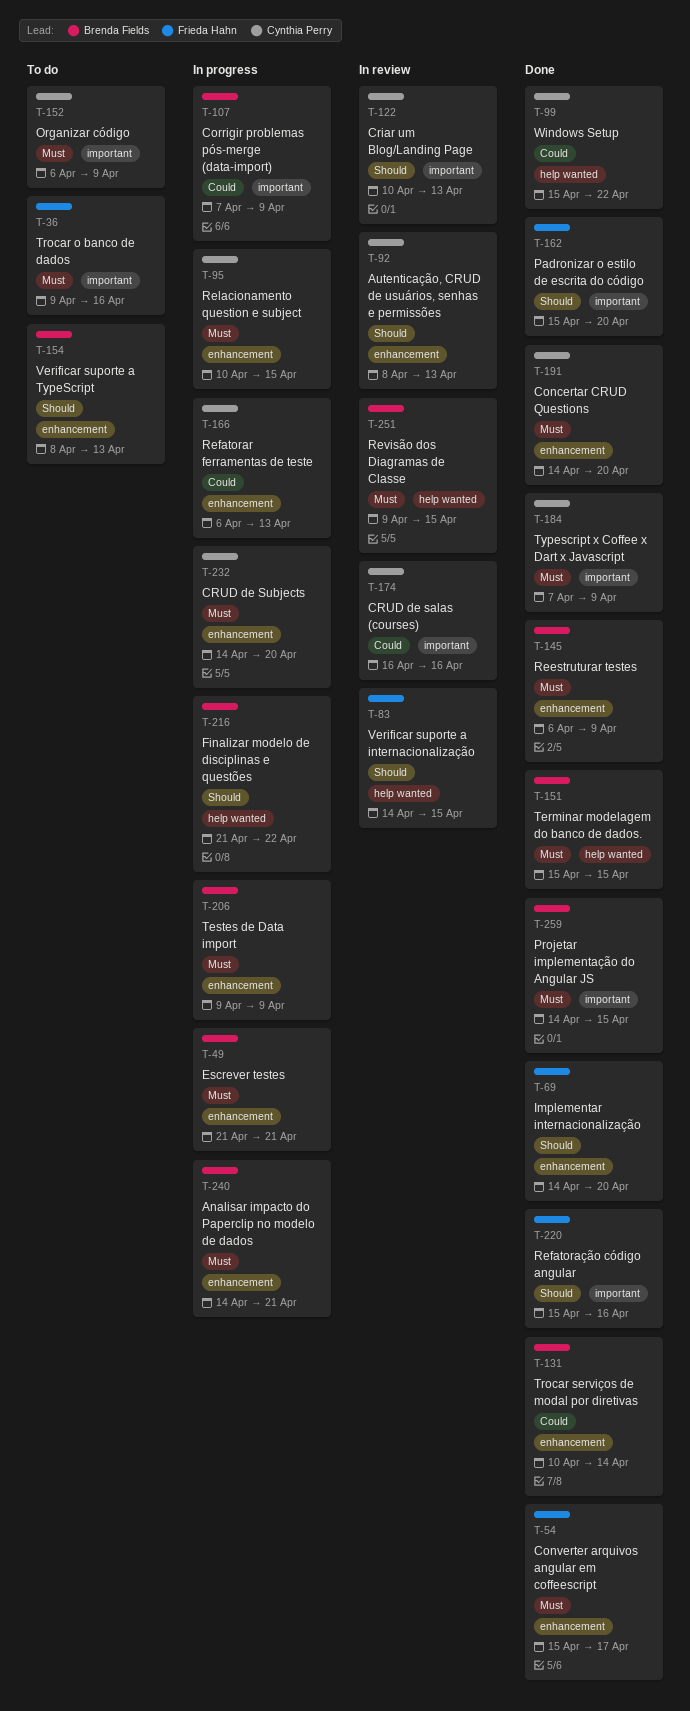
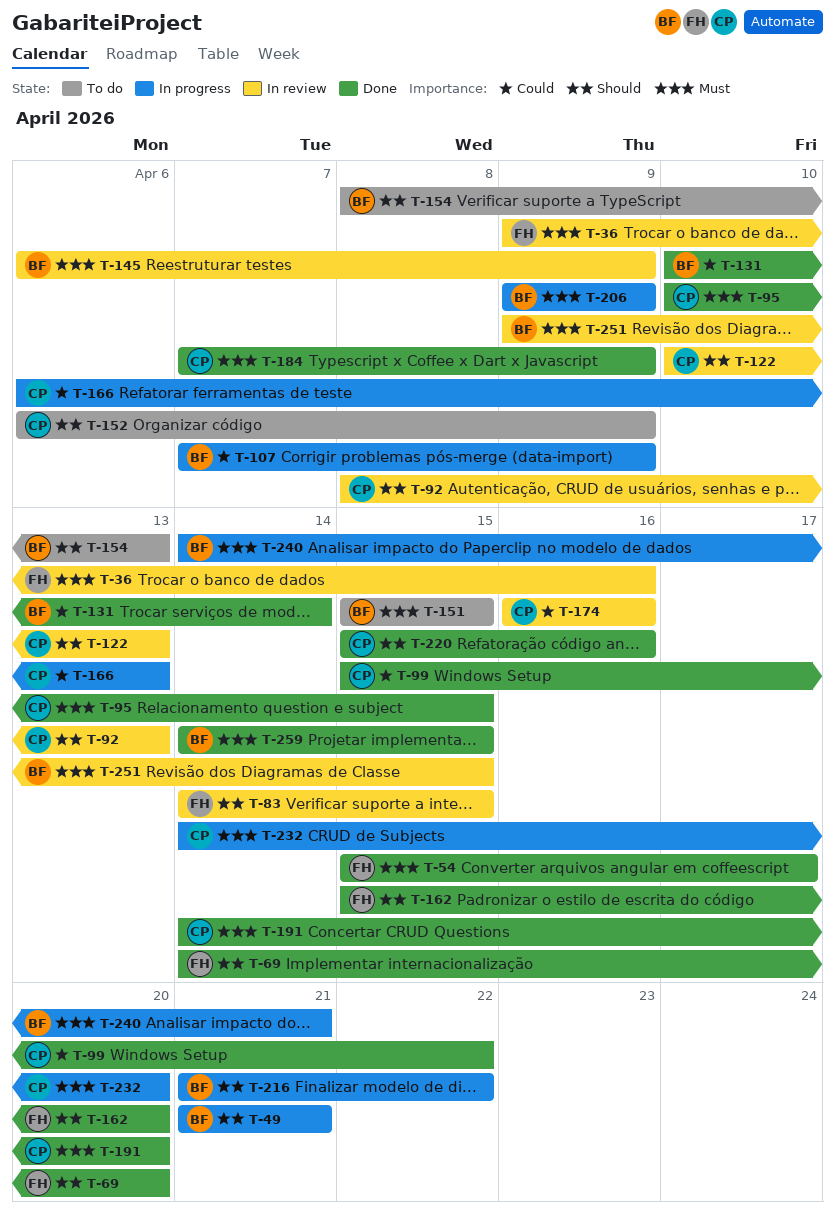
T-36, status: To do -> In review
T-49, priority: Must -> Should
T-95, status: In progress -> Done
T-145, status: Done -> In review
T-151, status: Done -> To do
T-152, priority: Must -> Should
T-220, owner: Frieda Hahn -> Cynthia Perry

